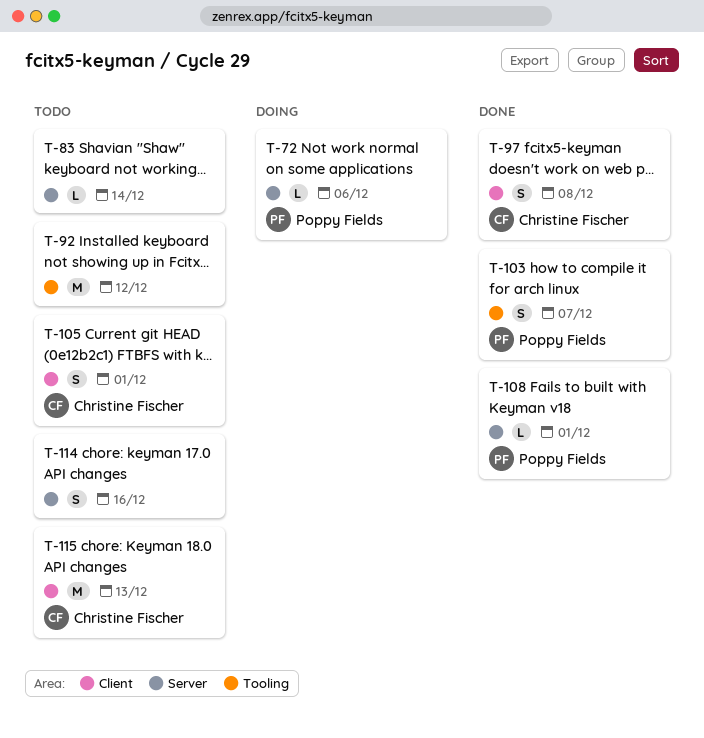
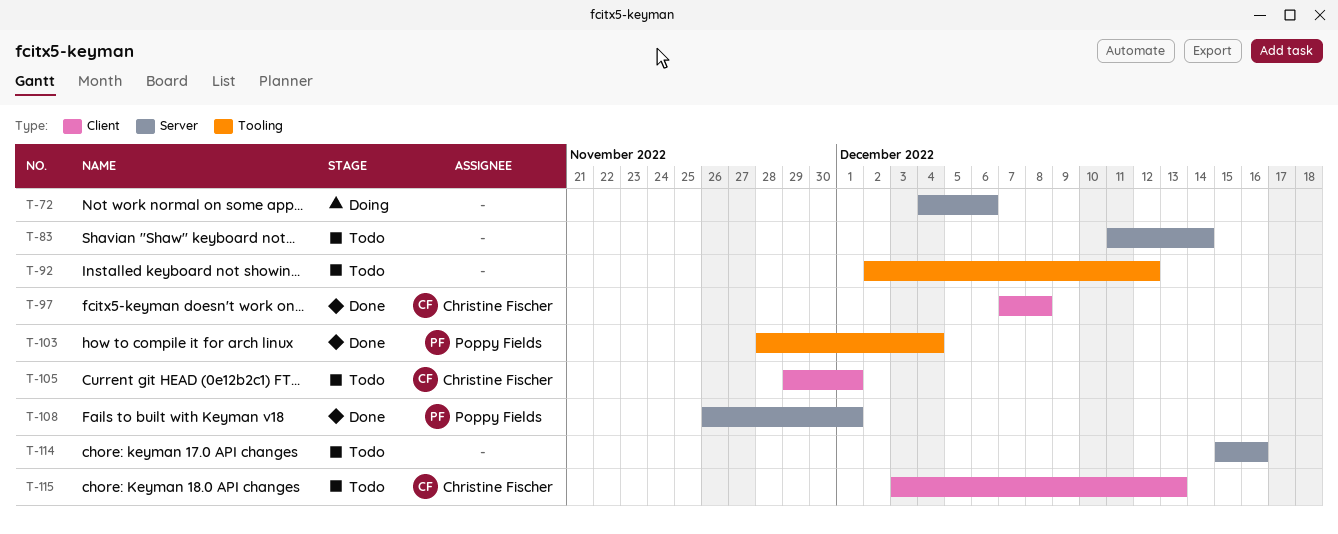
T-72, owner: Poppy Fields -> none
T-103, due: Dec 7 -> Dec 4

